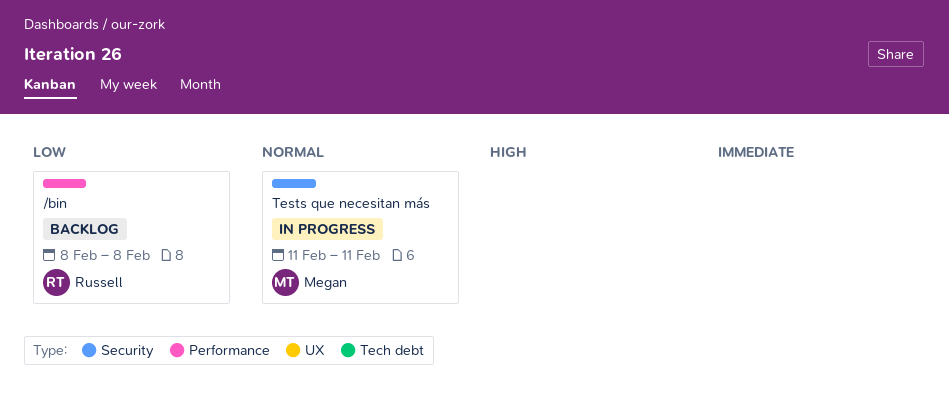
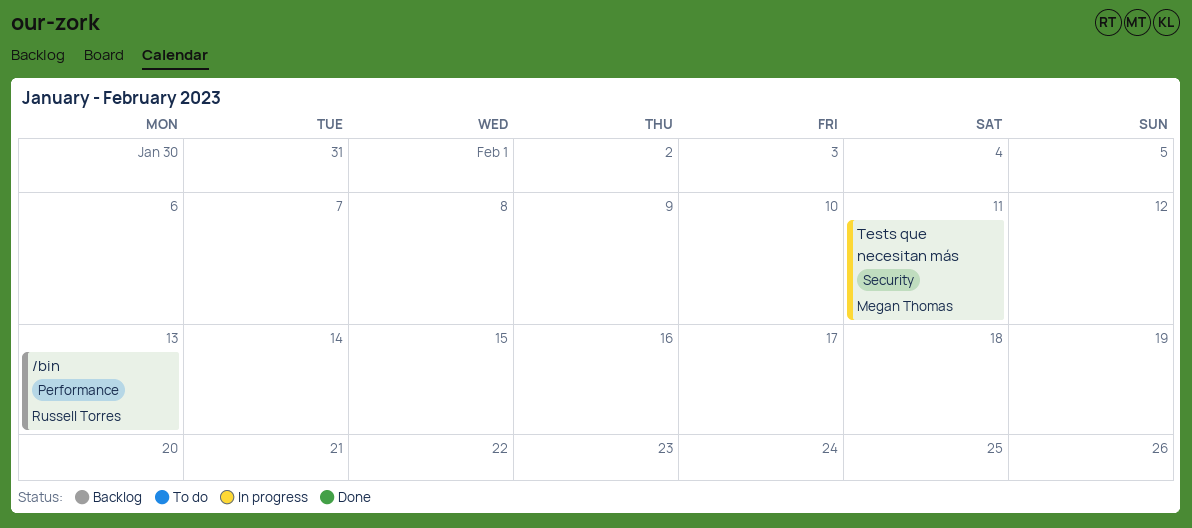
/bin, due: Feb 8 -> Feb 13

